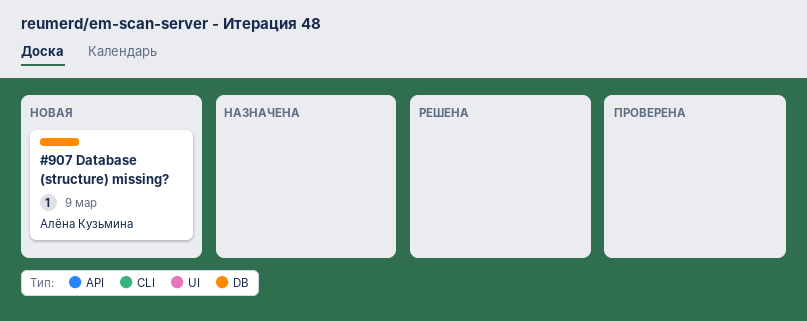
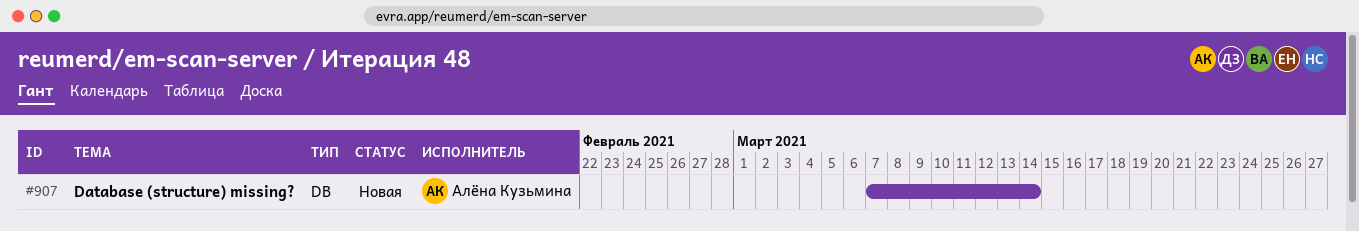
#907, due: Mar 9 -> Mar 14

